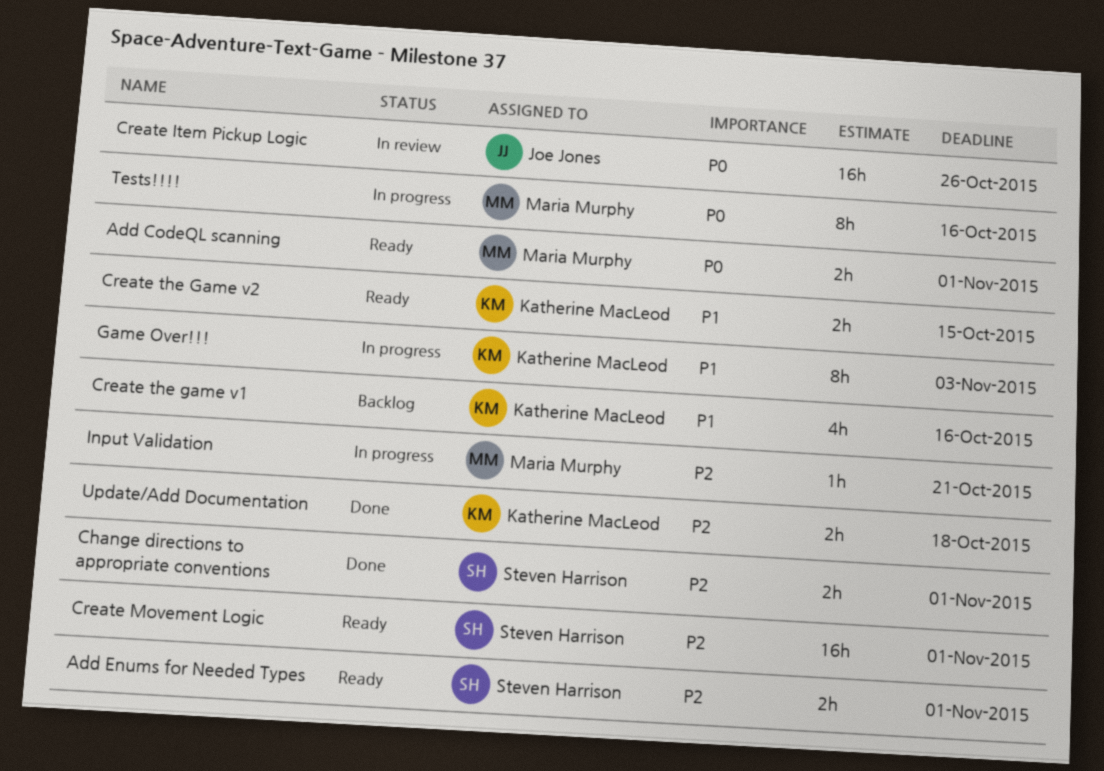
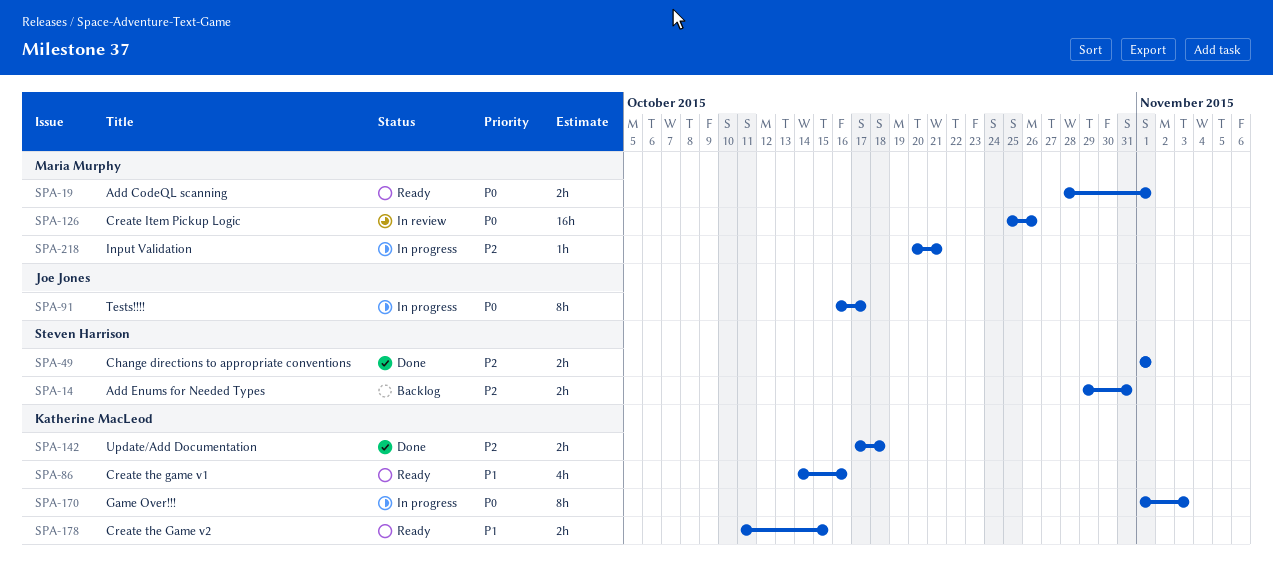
Add Enums for Needed Types, status: Ready -> Backlog
Add Enums for Needed Types, due: Nov 1 -> Oct 31
Create Item Pickup Logic, owner: Joe Jones -> Maria Murphy
Create Movement Logic: present -> none
Create the game v1, status: Backlog -> Ready
Game Over!!!, priority: P1 -> P0
Tests!!!!, owner: Maria Murphy -> Joe Jones
Tests!!!!, due: Oct 16 -> Oct 17

